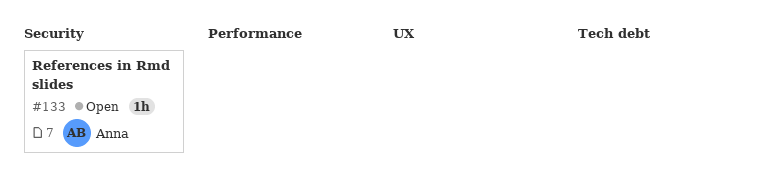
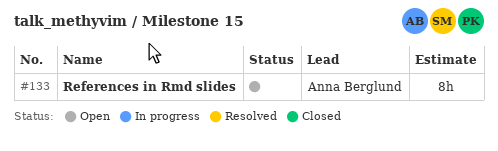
#133, estimate: 1h -> 8h

